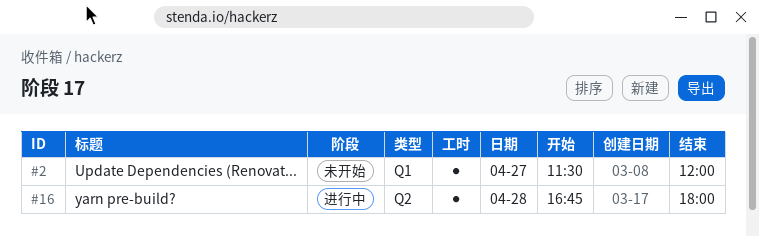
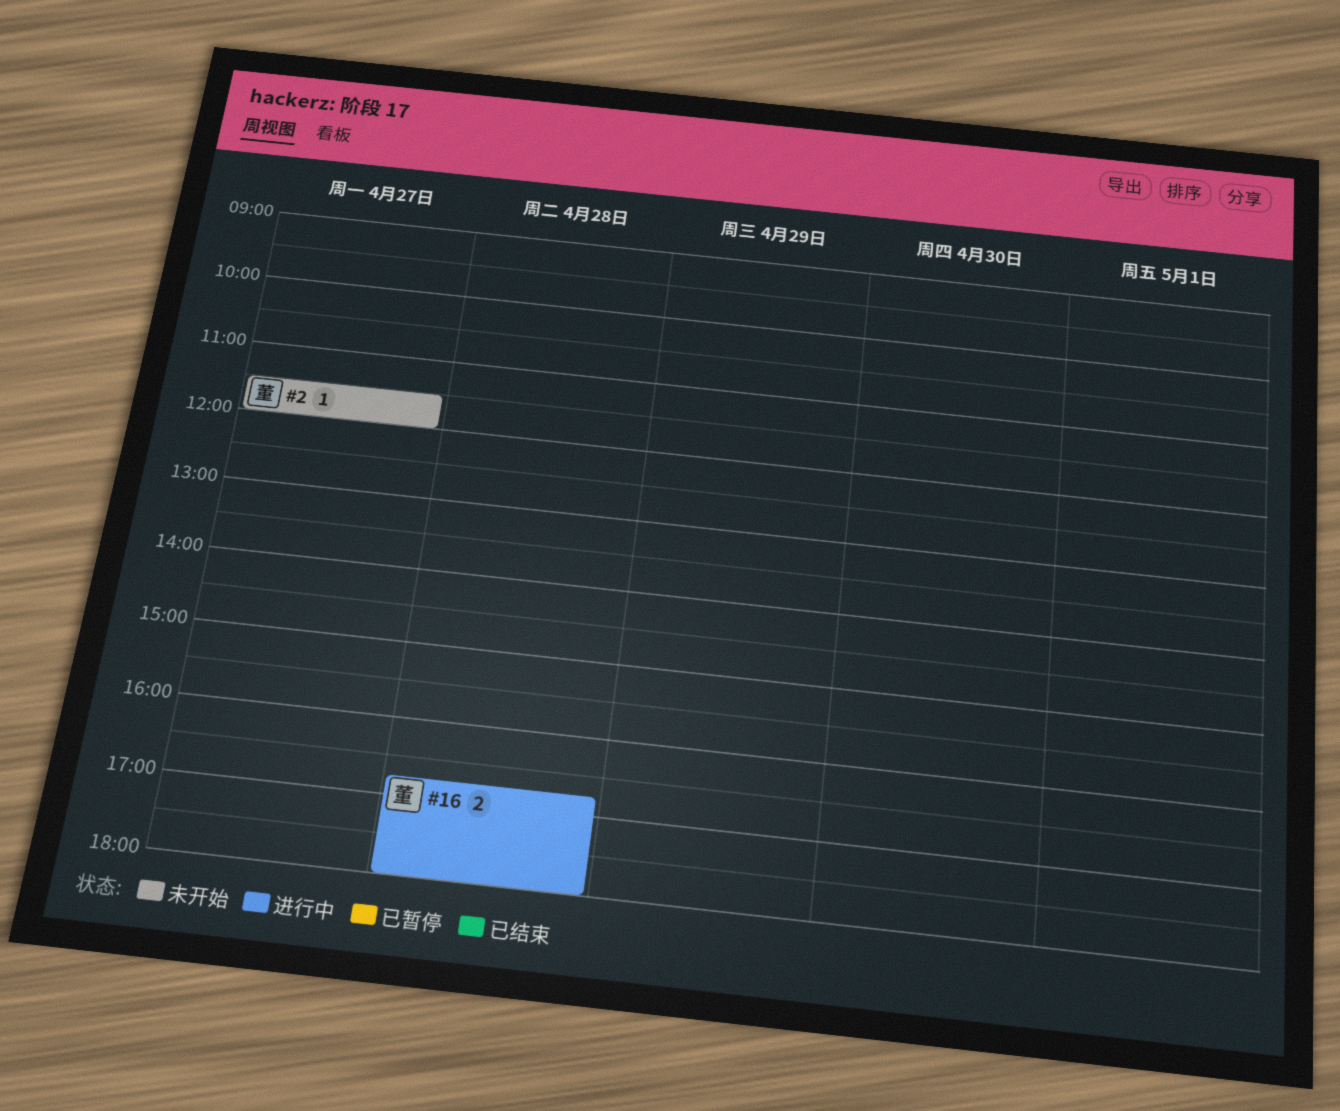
#16, estimate: 1 -> 2

